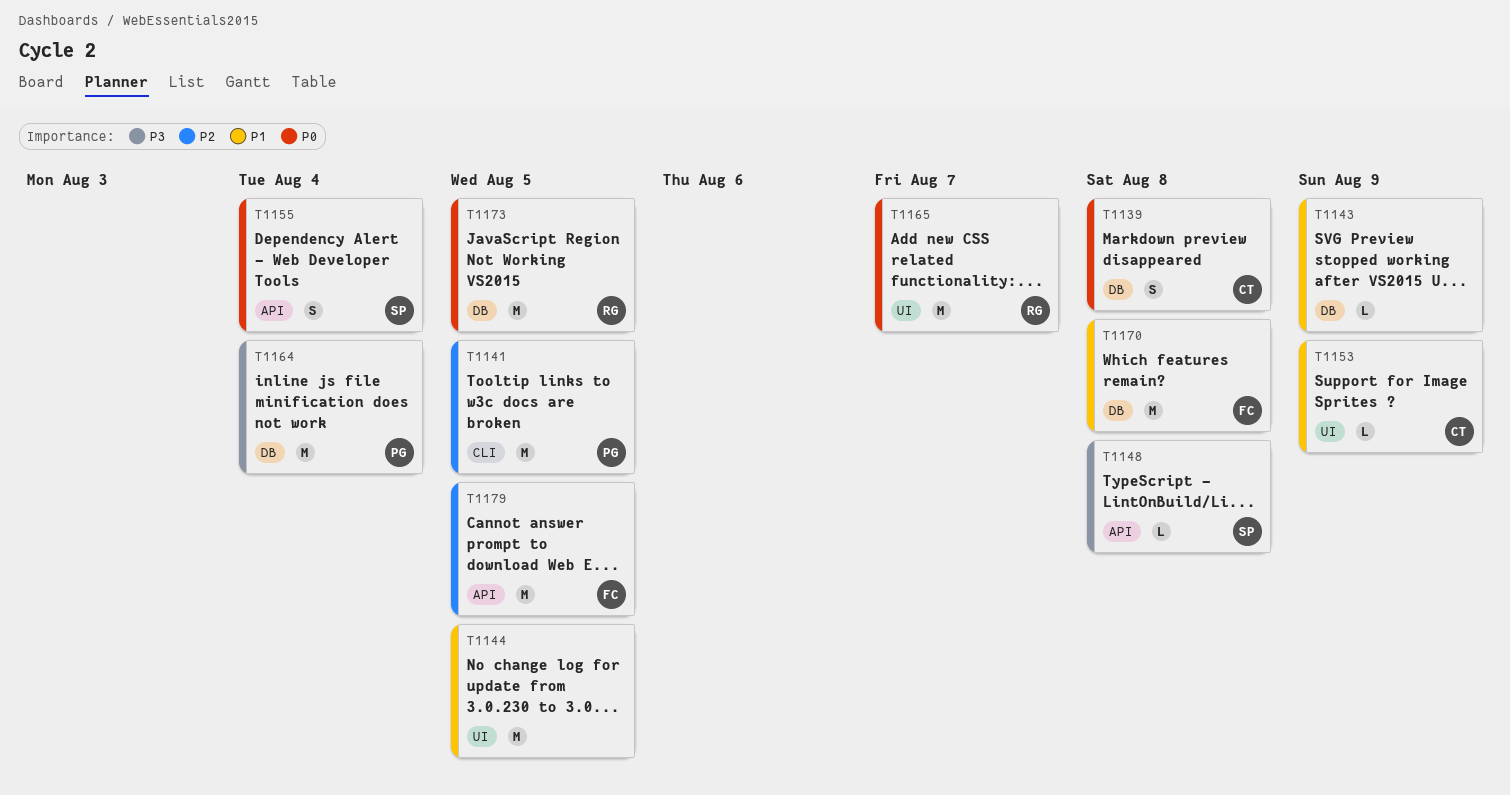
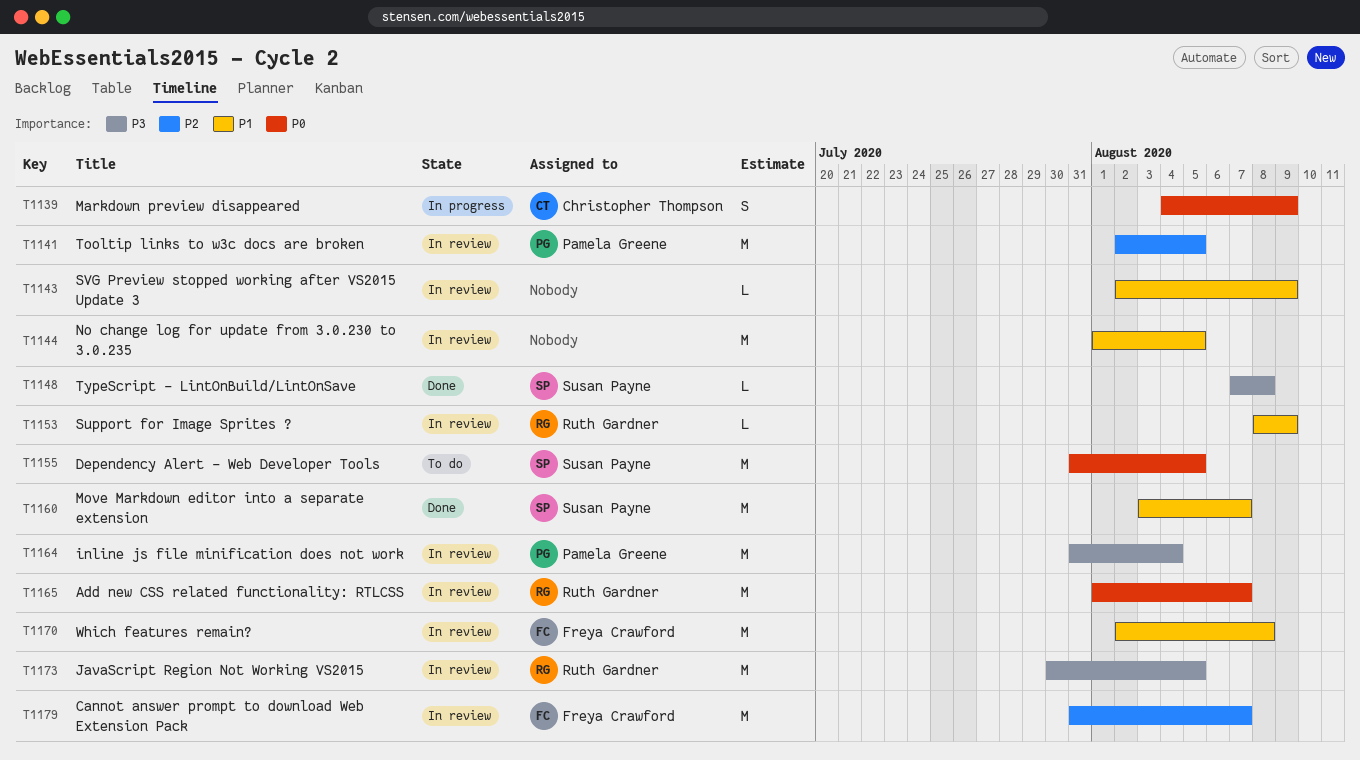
T1139, due: Aug 8 -> Aug 9
T1153, owner: Christopher Thompson -> Ruth Gardner
T1155, estimate: S -> M
T1155, due: Aug 4 -> Aug 5
T1160: none -> present
T1173, priority: P0 -> P3
T1179, due: Aug 5 -> Aug 7

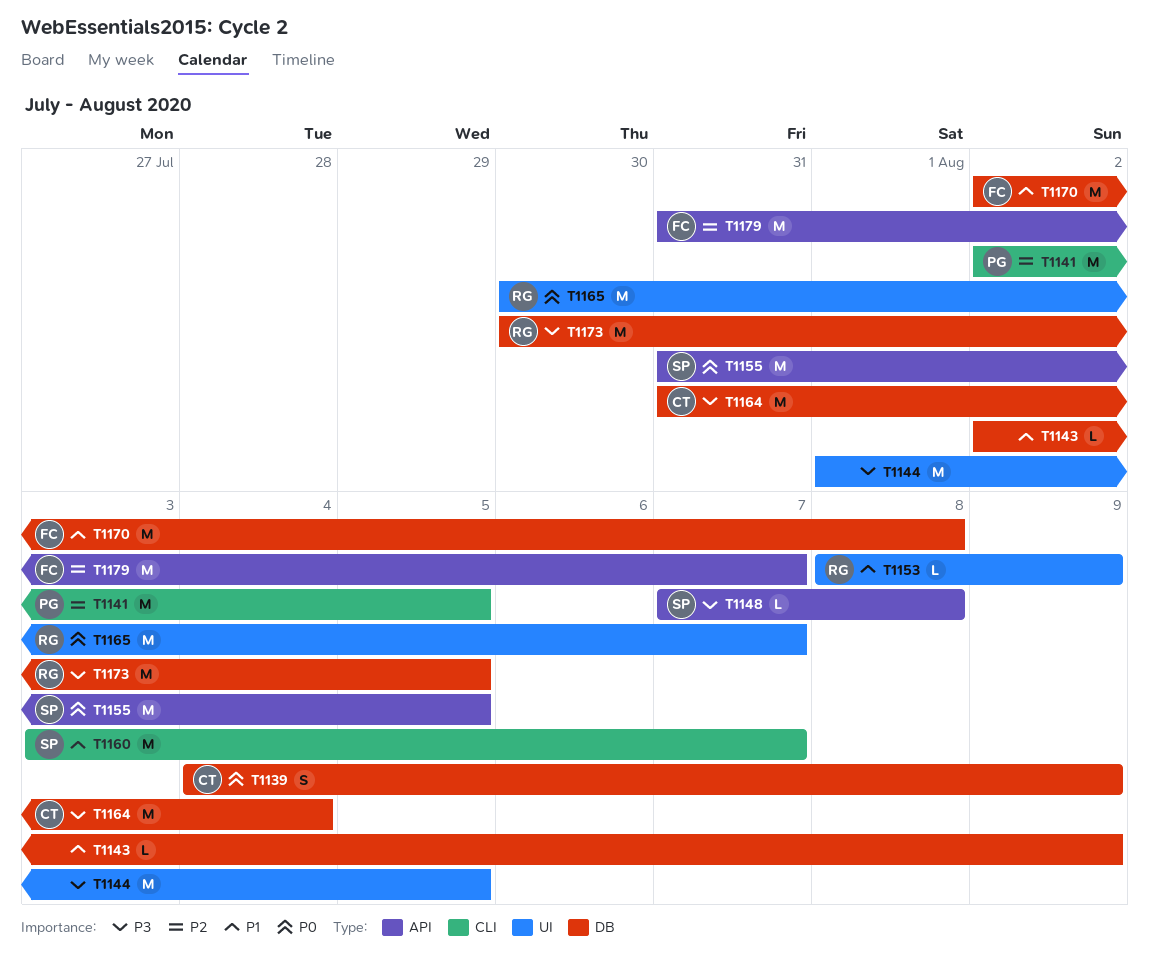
T1144, priority: P1 -> P3
T1164, owner: Pamela Greene -> Christopher Thompson
T1165, start: Aug 1 -> Jul 30

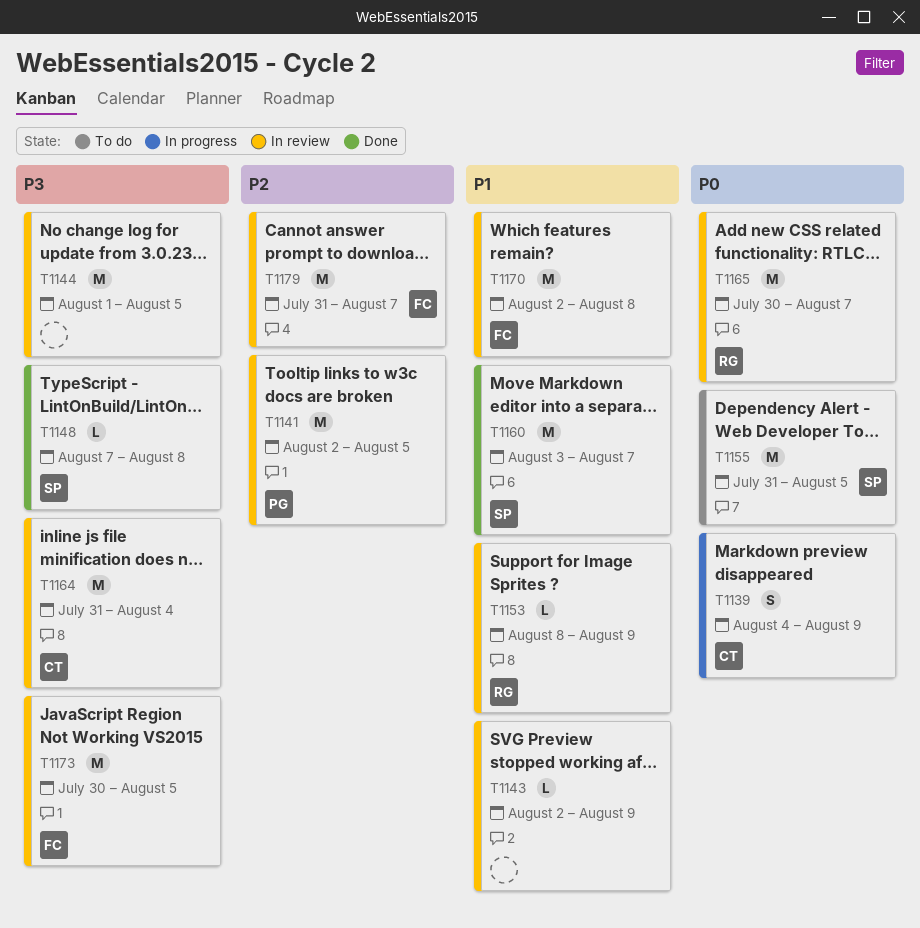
T1173, owner: RG -> FC

